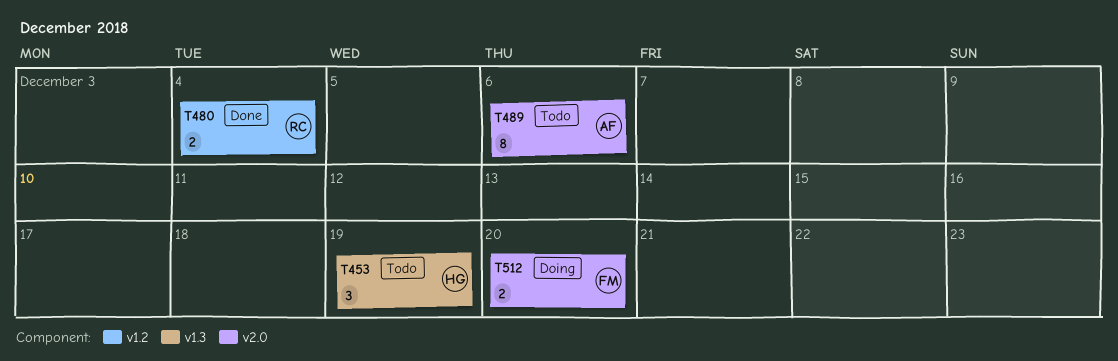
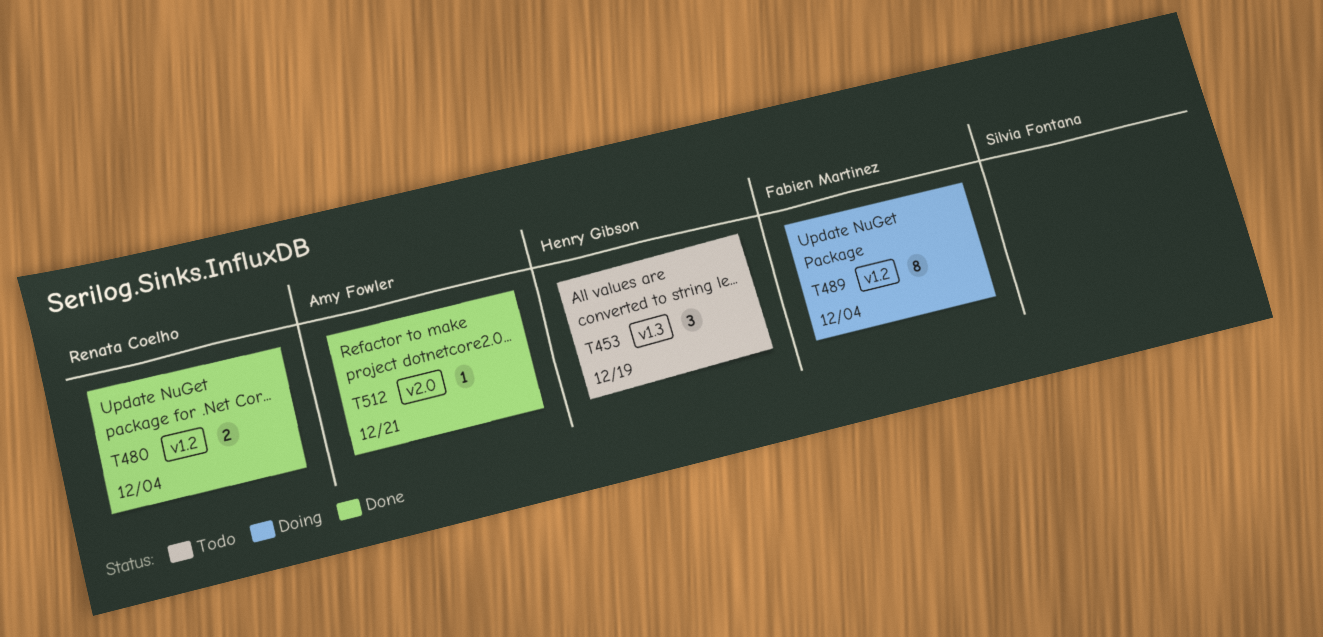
T489, status: Todo -> Doing
T489, owner: Amy Fowler -> Fabien Martinez
T489, label: v2.0 -> v1.2
T489, due: Dec 6 -> Dec 4
T512, status: Doing -> Done
T512, owner: Fabien Martinez -> Amy Fowler
T512, estimate: 2 -> 1
T512, due: Dec 20 -> Dec 21

